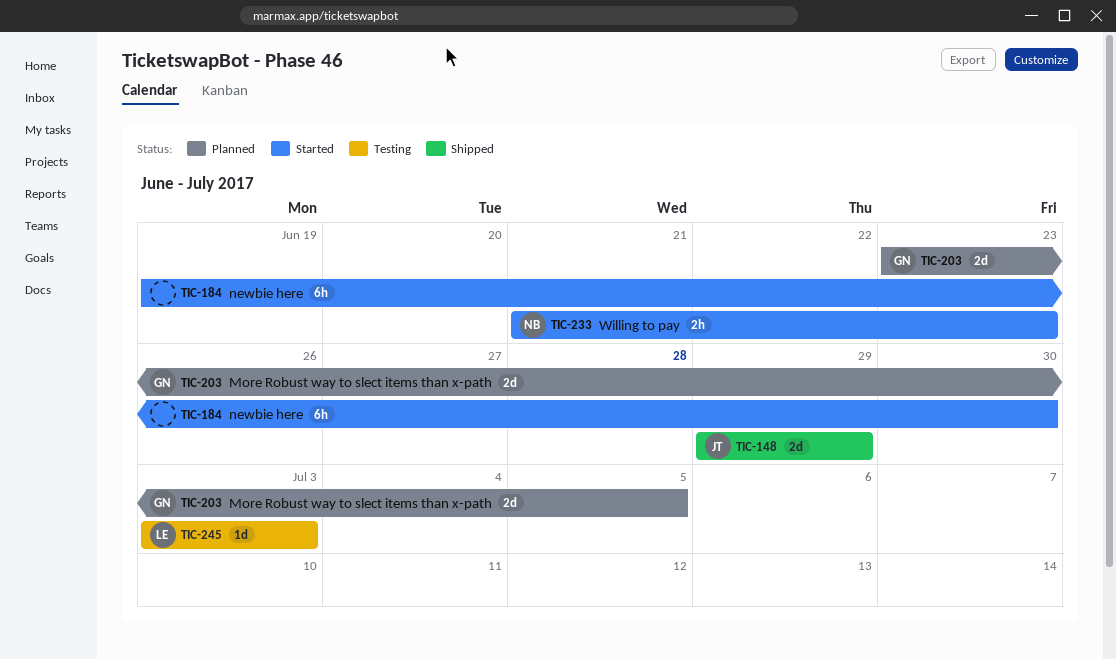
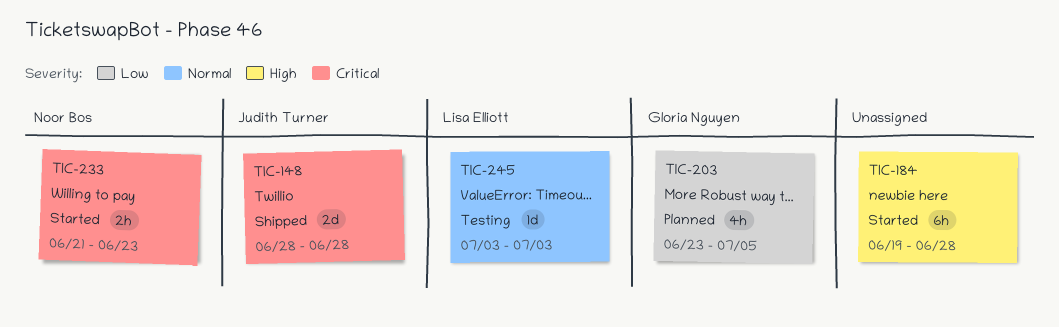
TIC-148, start: Jun 29 -> Jun 28
TIC-148, due: Jun 29 -> Jun 28
TIC-184, due: Jun 30 -> Jun 28
TIC-203, estimate: 2d -> 4h

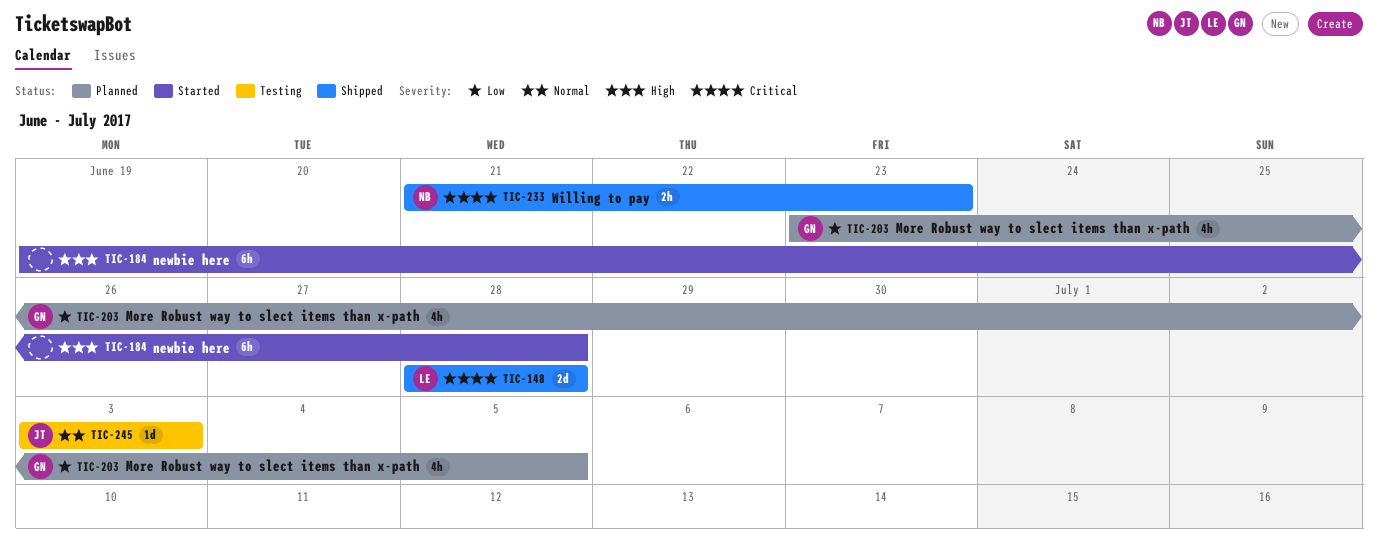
TIC-148, owner: Judith Turner -> Lisa Elliott
TIC-233, status: Started -> Shipped
TIC-245, owner: Lisa Elliott -> Judith Turner

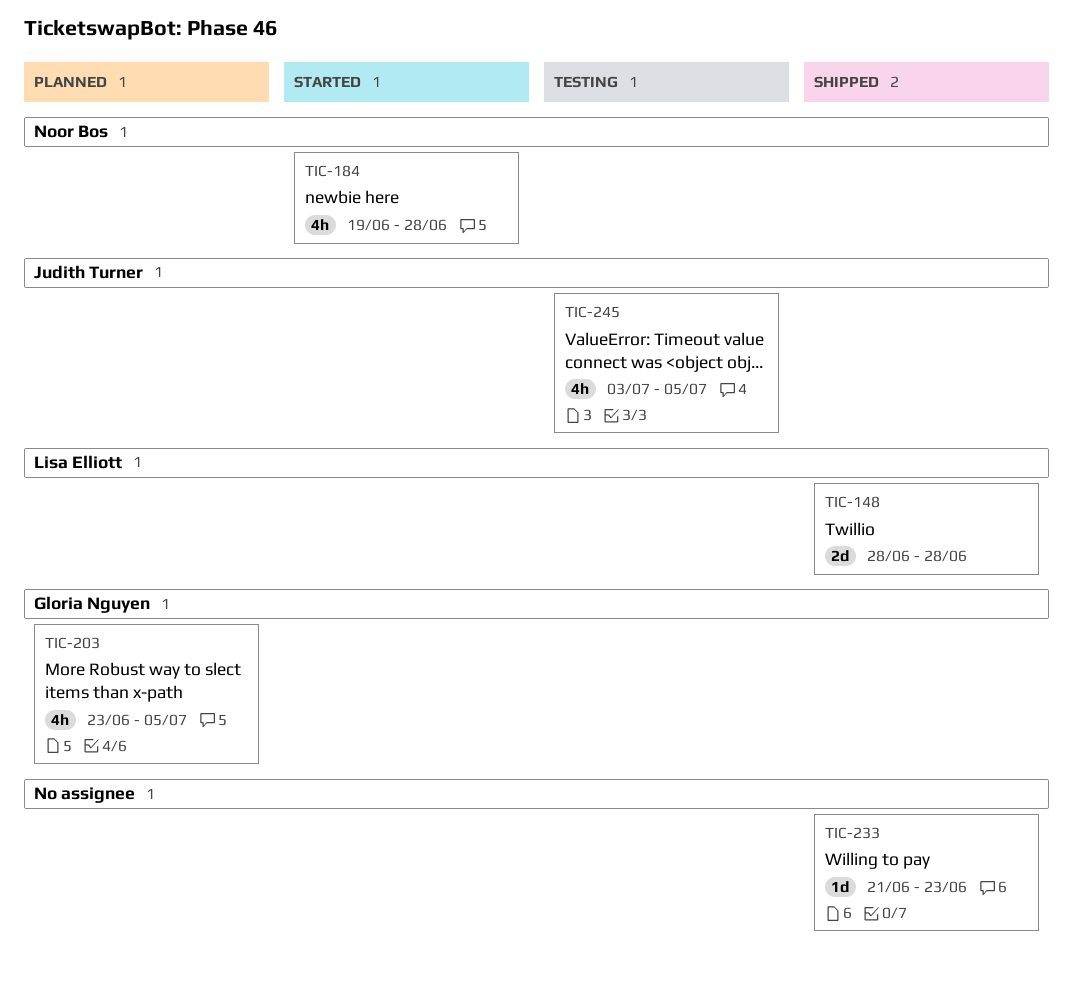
TIC-184, owner: none -> Noor Bos
TIC-184, estimate: 6h -> 4h
TIC-233, owner: Noor Bos -> none
TIC-233, estimate: 2h -> 1d
TIC-245, estimate: 1d -> 4h
TIC-245, due: Jul 3 -> Jul 5

